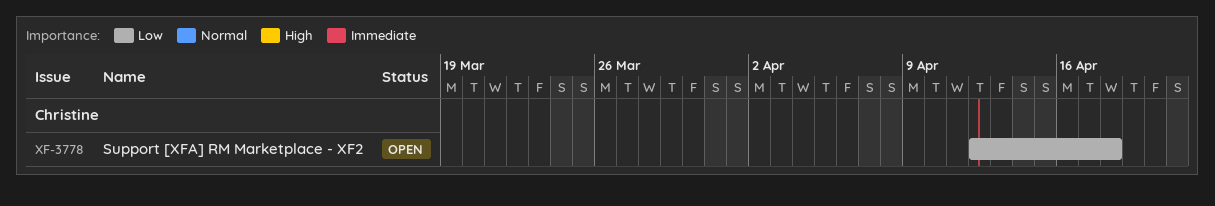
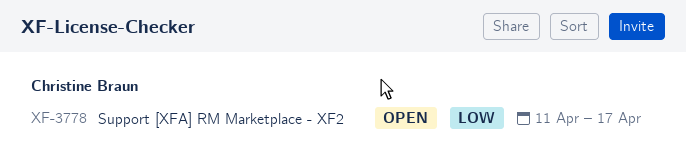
XF-3778, start: Apr 12 -> Apr 11
XF-3778, due: Apr 18 -> Apr 17

